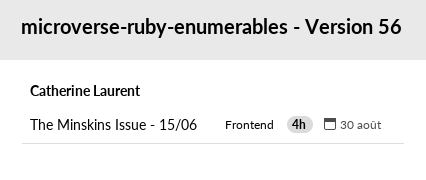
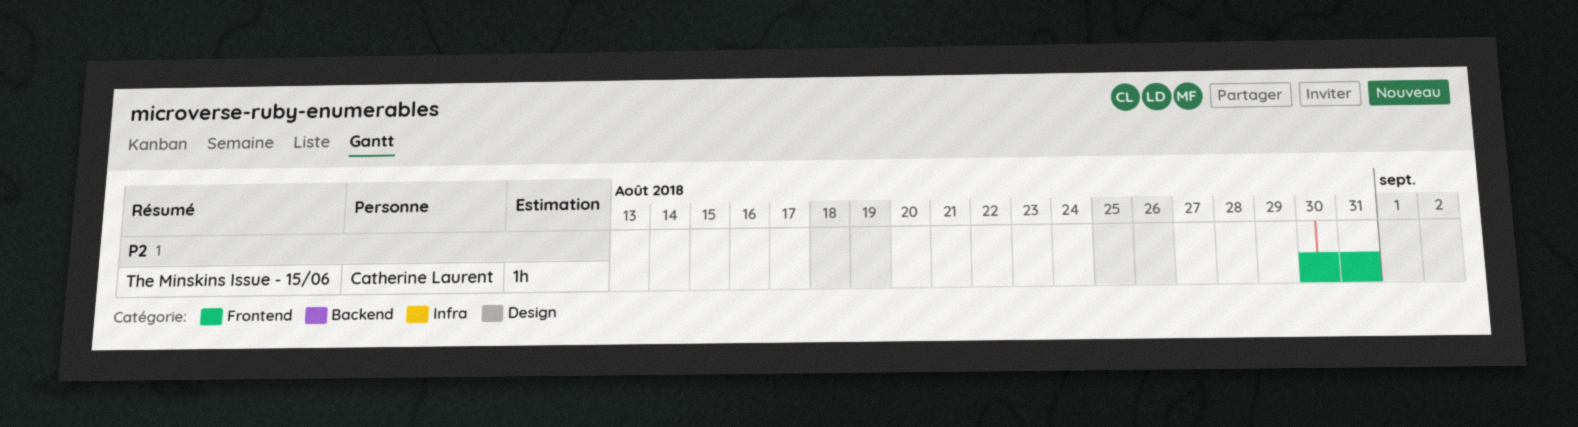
The Minskins Issue - 15/06, estimate: 4h -> 1h
The Minskins Issue - 15/06, due: Aug 30 -> Aug 31

